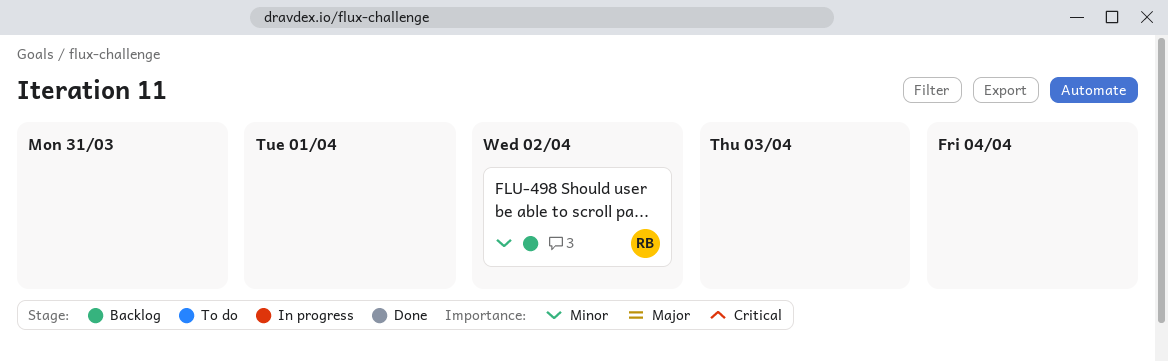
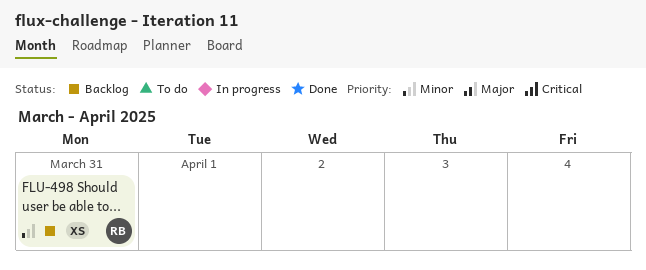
FLU-498, due: Apr 2 -> Mar 31

